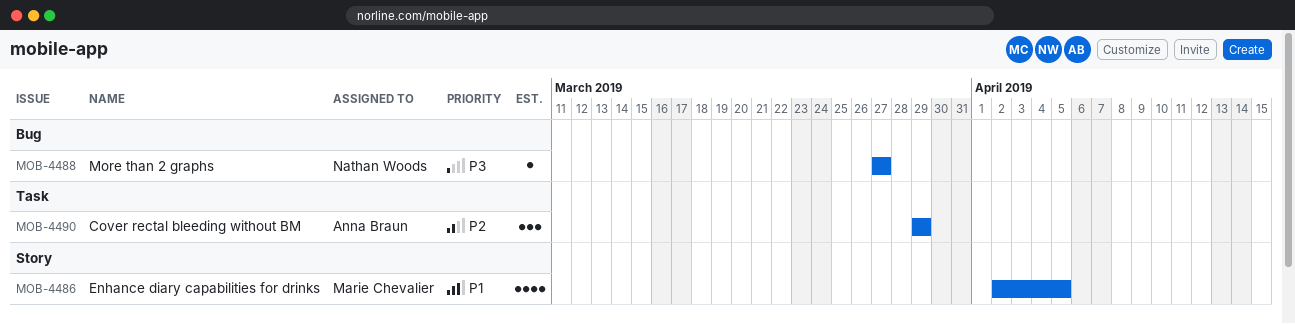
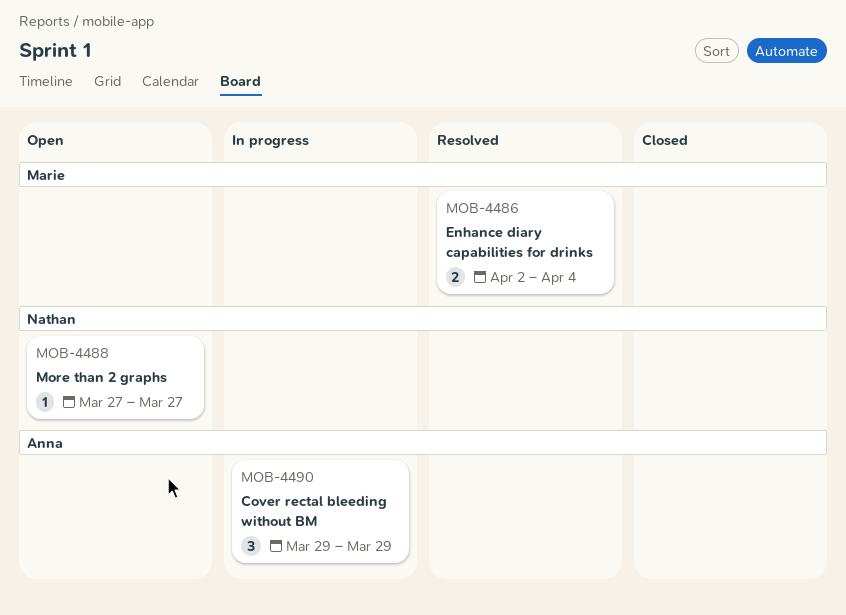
MOB-4486, estimate: 4 -> 2
MOB-4486, due: Apr 5 -> Apr 4

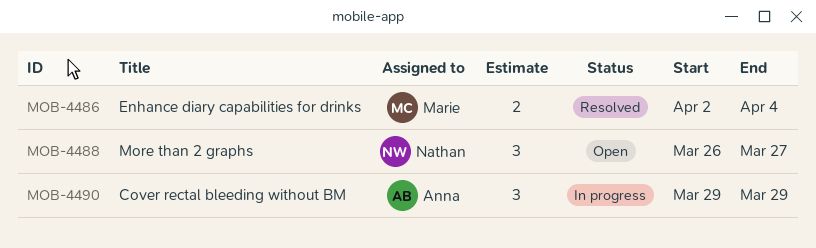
MOB-4488, estimate: 1 -> 3
MOB-4488, start: Mar 27 -> Mar 26

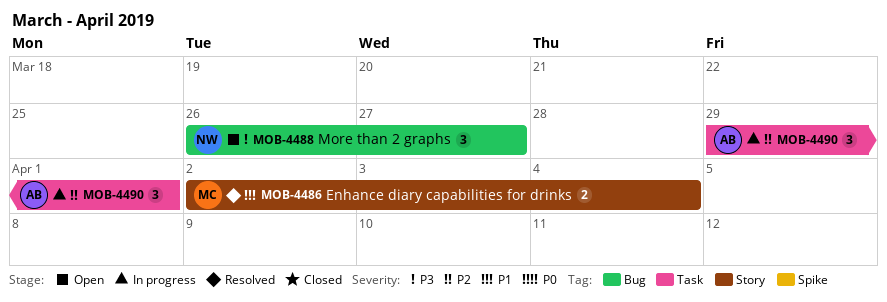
MOB-4490, due: Mar 29 -> Apr 1

